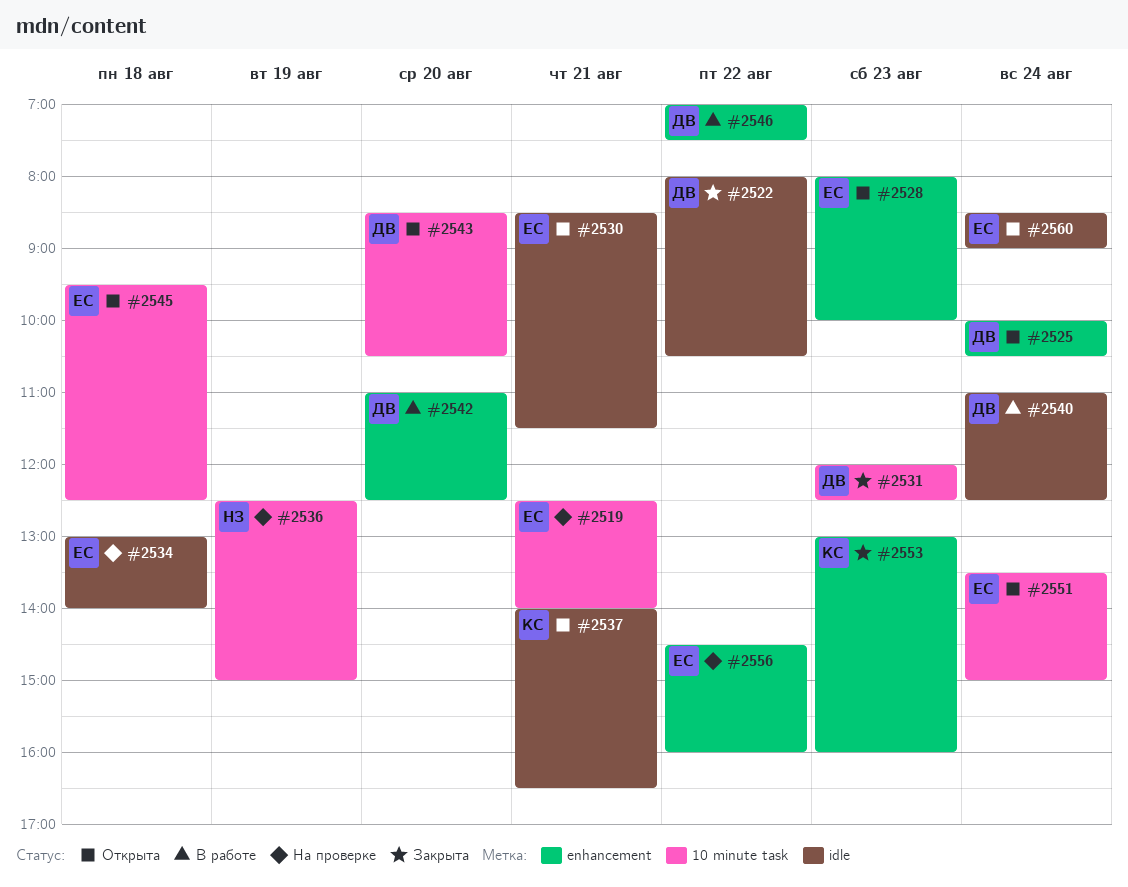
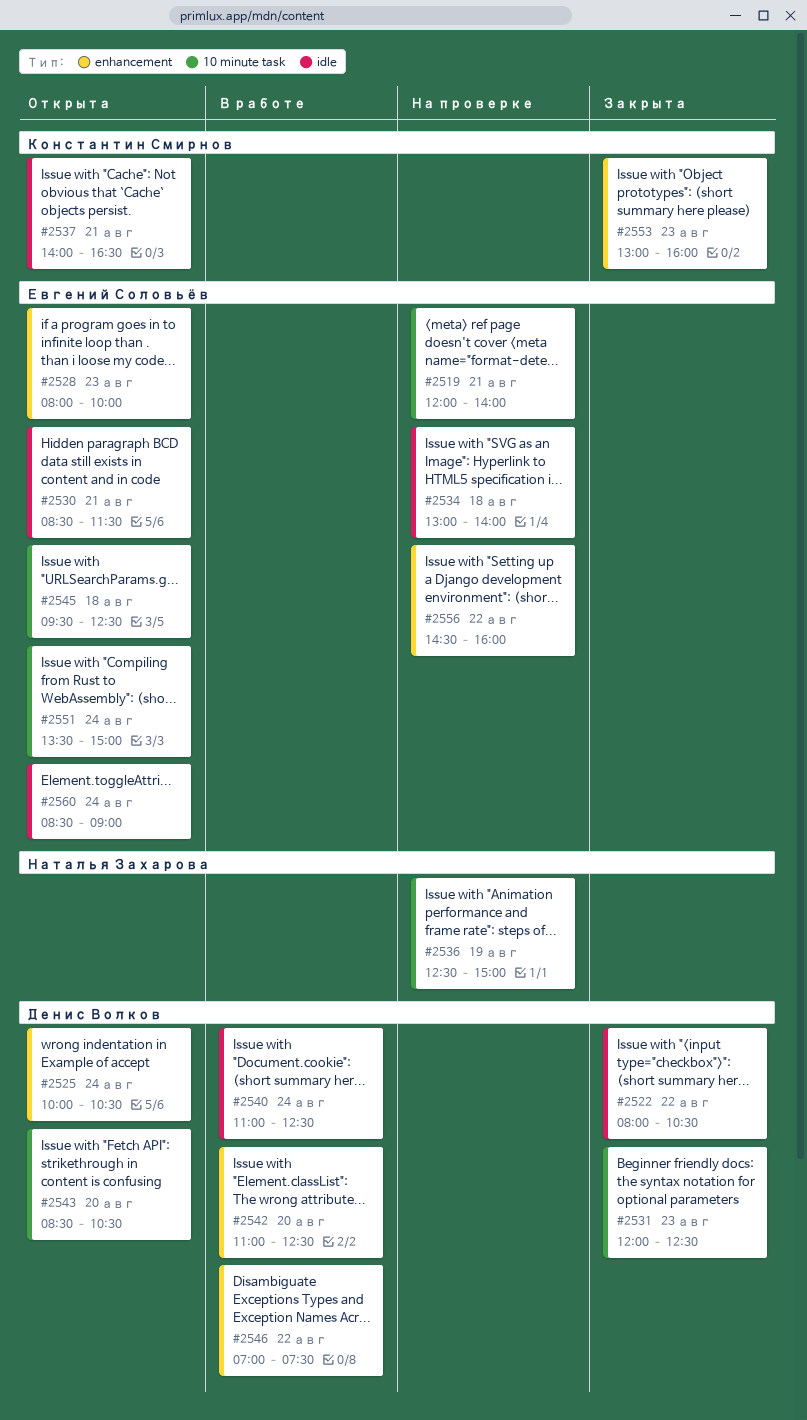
#2519, begins: 12:30 -> 12:00

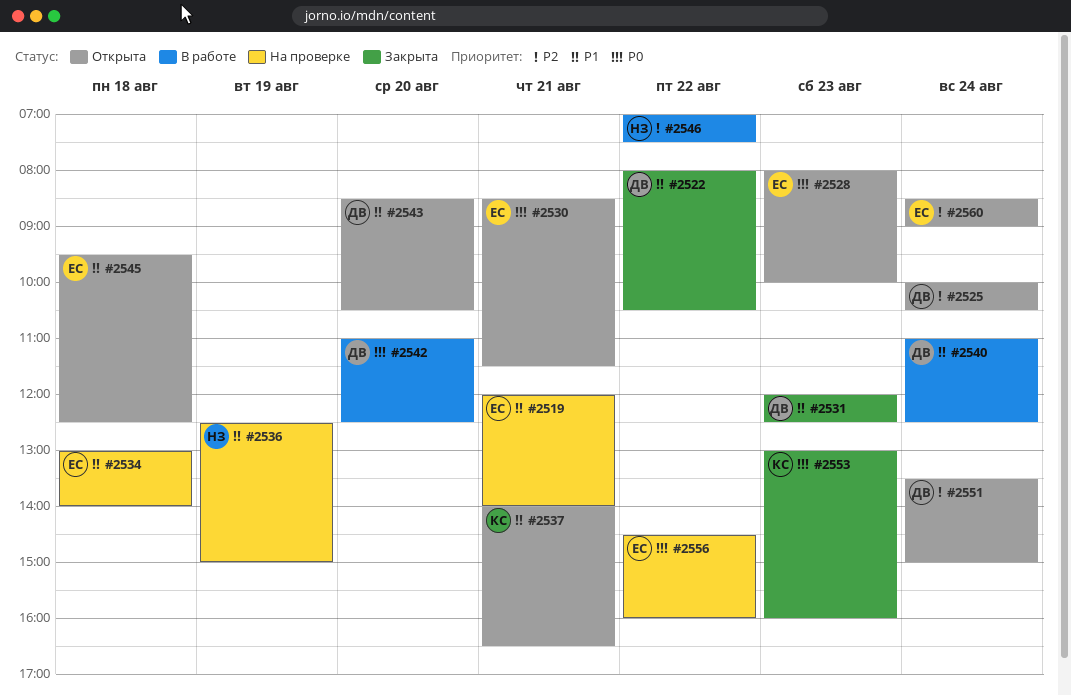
#2546, owner: Денис Волков -> Наталья Захарова
#2551, owner: Евгений Соловьёв -> Денис Волков

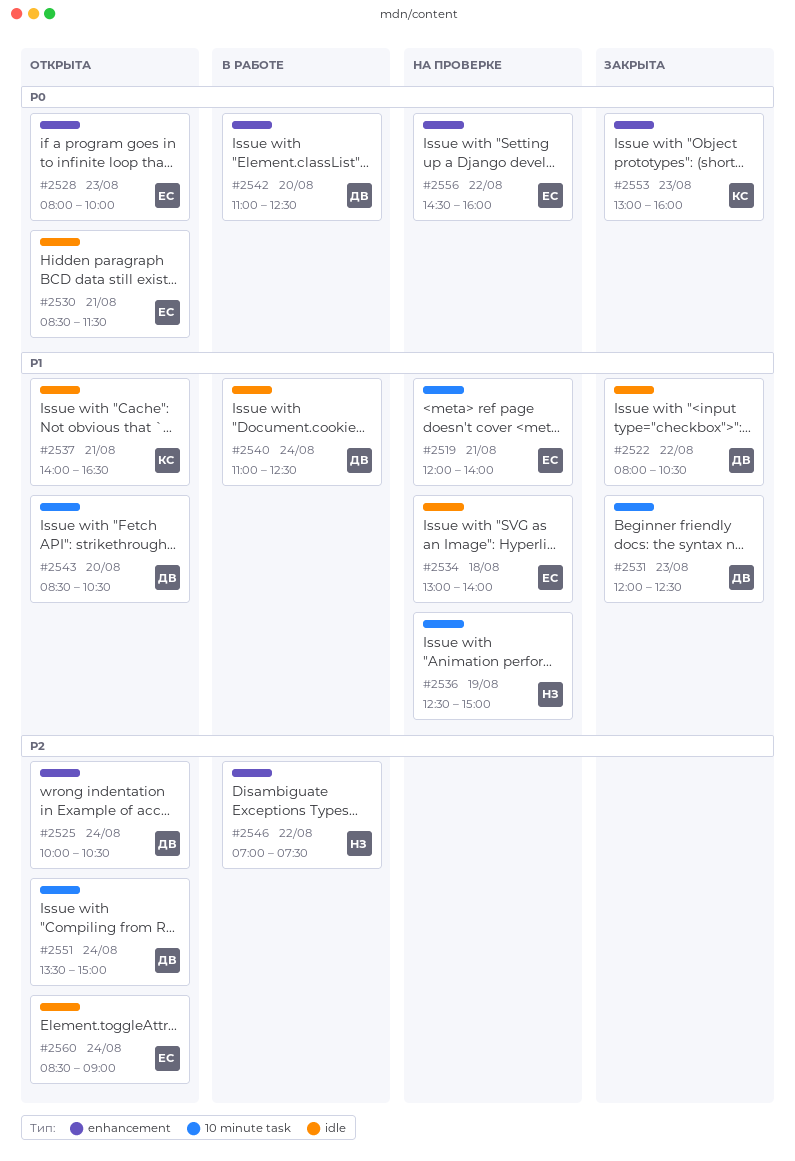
#2545: present -> none

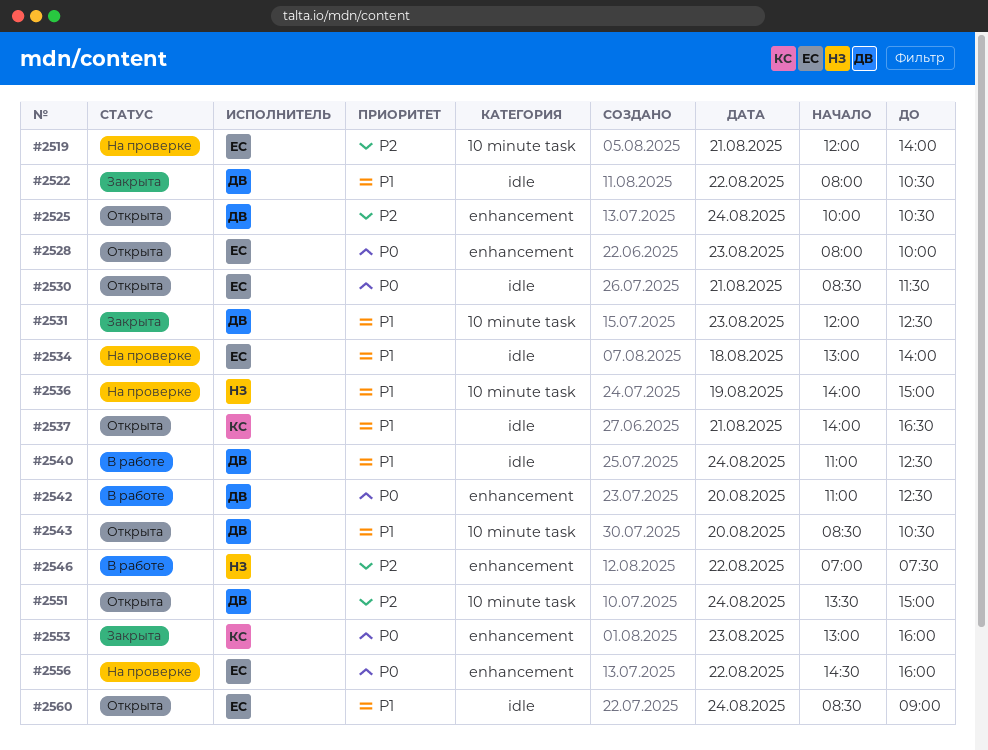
#2519, priority: P1 -> P2
#2536, begins: 12:30 -> 14:00
#2560, priority: P2 -> P1

